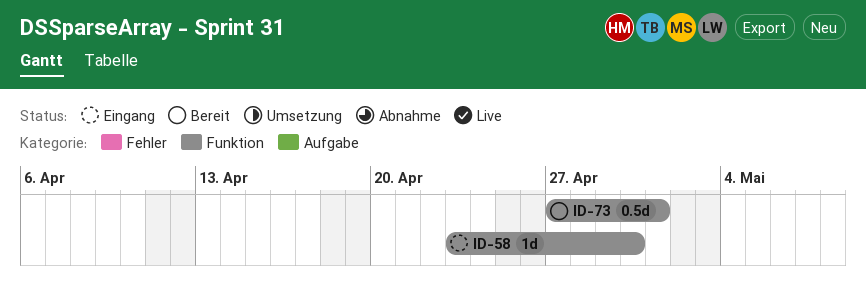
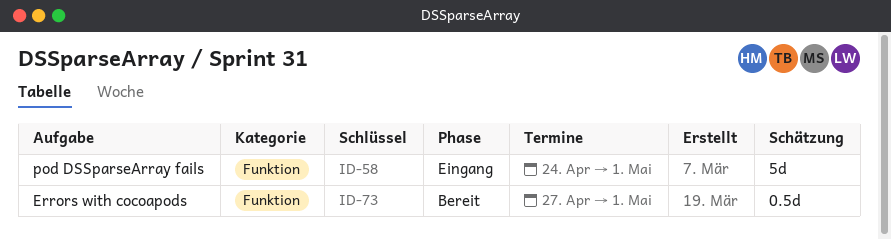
ID-58, estimate: 1d -> 5d
ID-58, start: Apr 23 -> Apr 24
ID-58, due: Apr 30 -> May 1

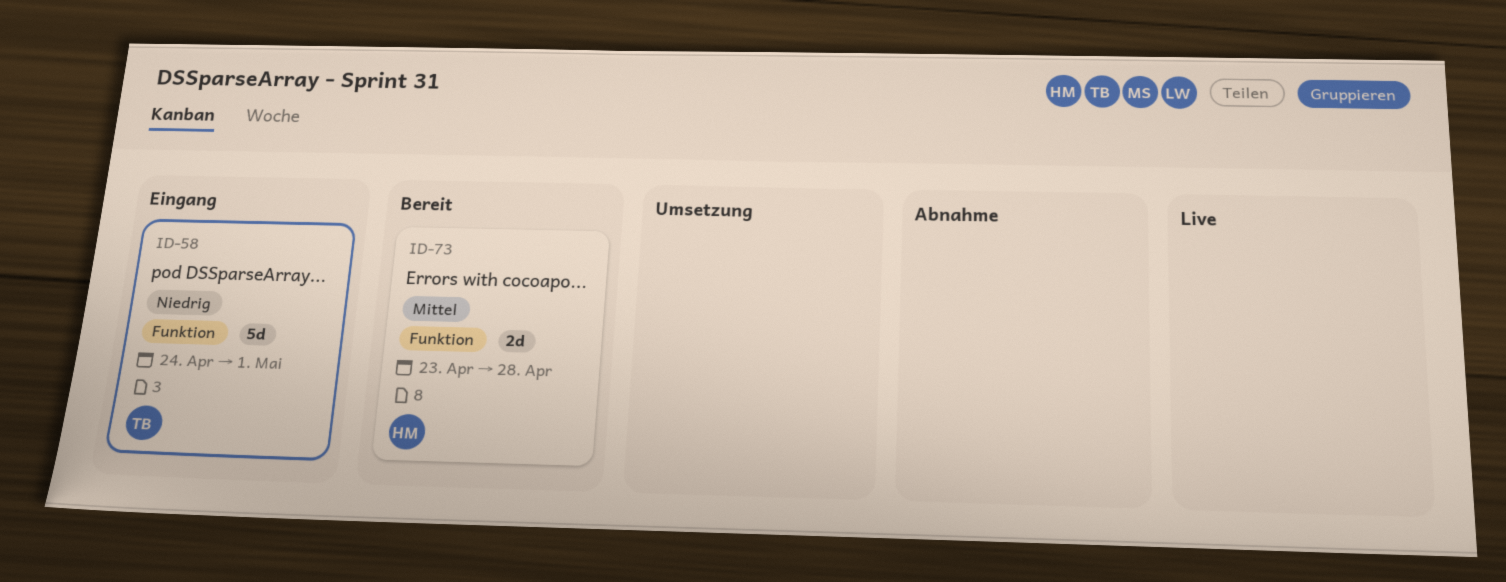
ID-73, estimate: 0.5d -> 2d
ID-73, start: Apr 27 -> Apr 23
ID-73, due: May 1 -> Apr 28

